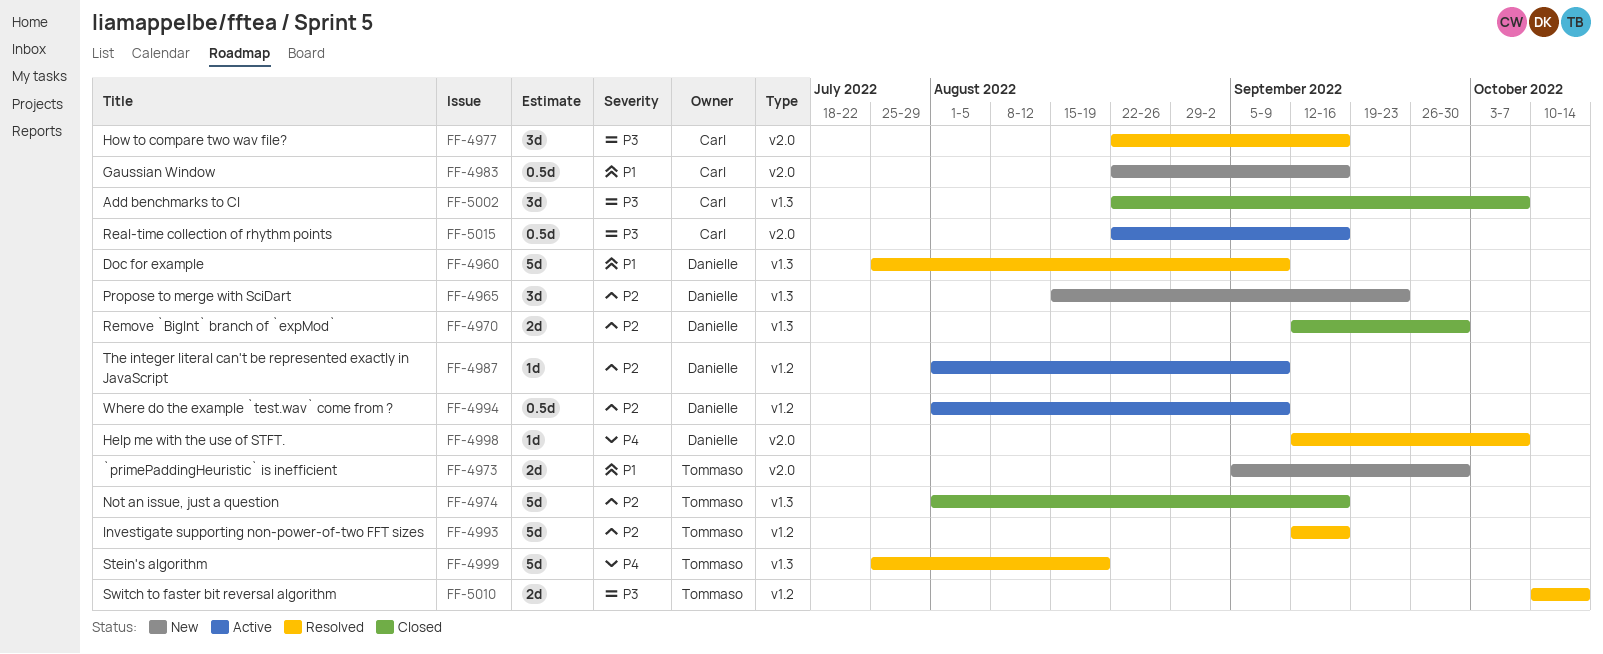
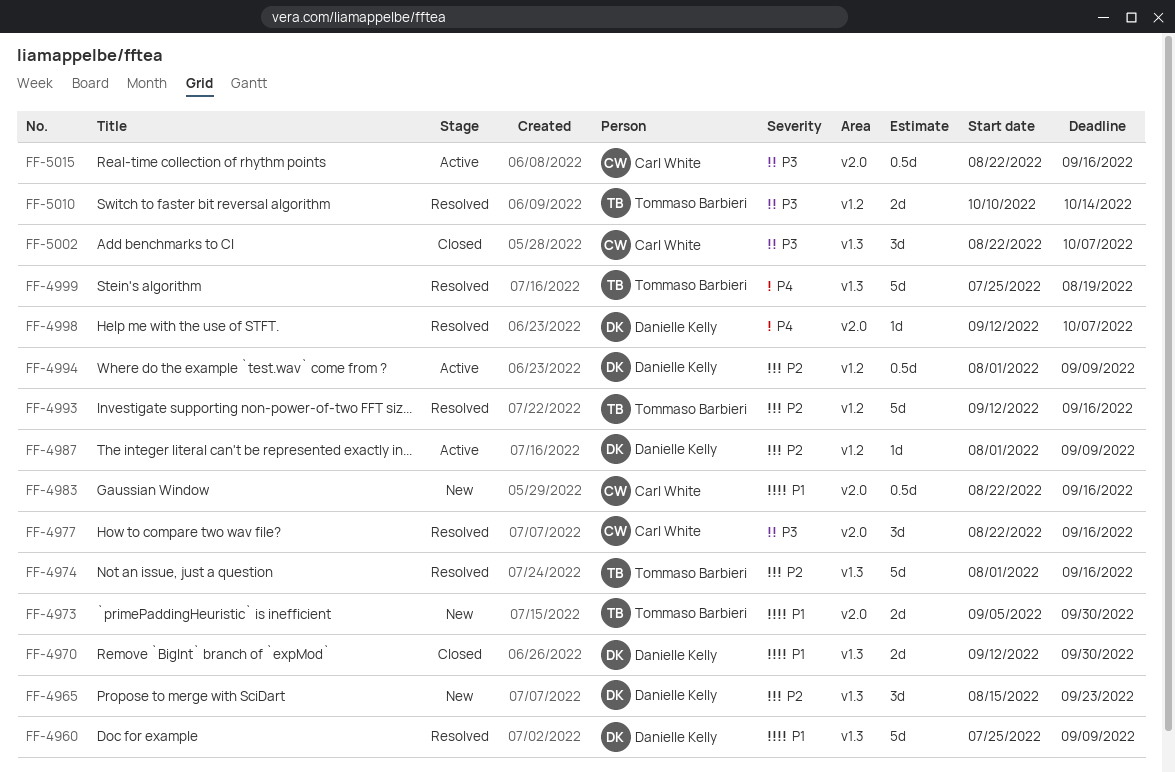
FF-4970, priority: P2 -> P1
FF-4974, status: Closed -> Resolved

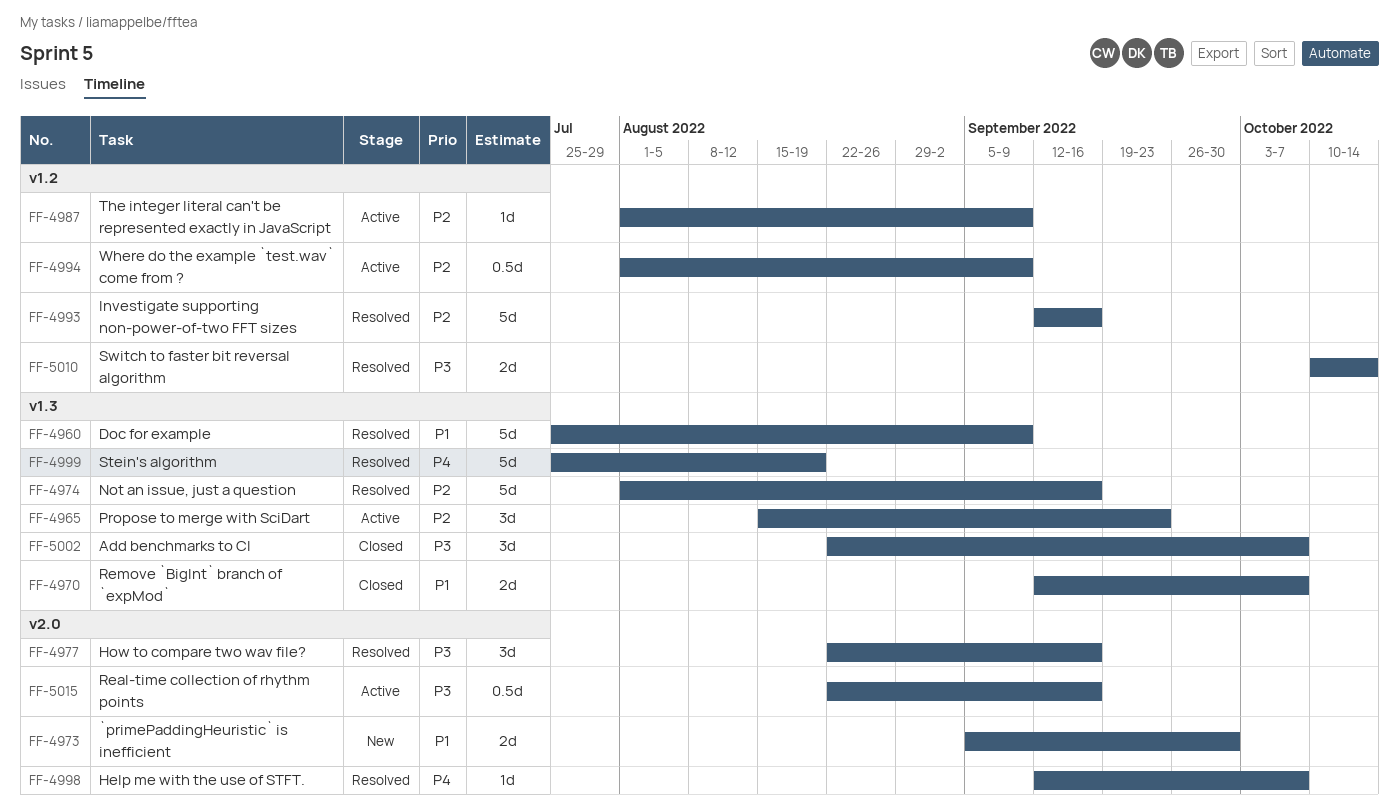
FF-4965, status: New -> Active
FF-4970, due: Sep 30 -> Oct 7
FF-4983: present -> none

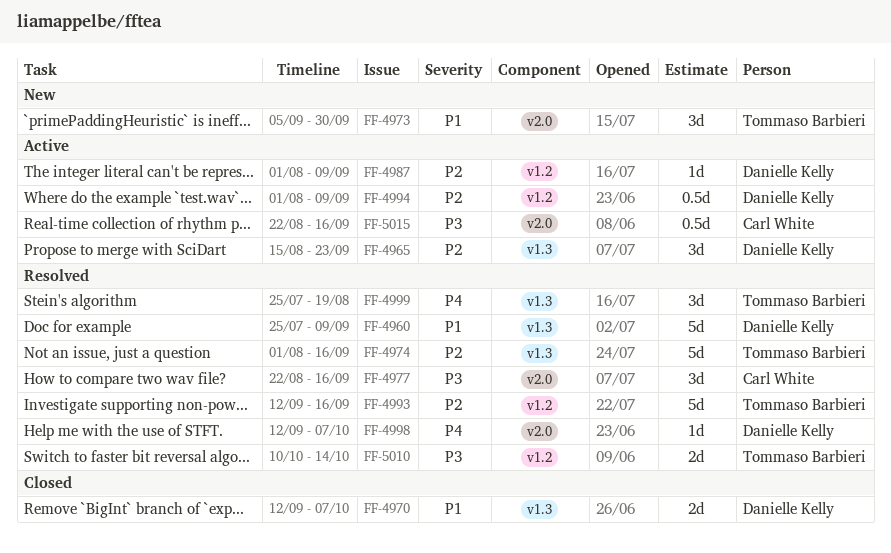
FF-4973, estimate: 2d -> 3d
FF-4999, estimate: 5d -> 3d
FF-5002: present -> none

